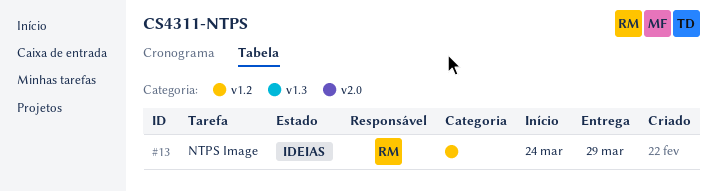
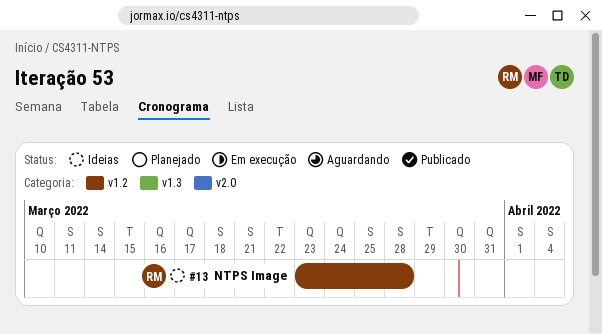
#13, start: Mar 24 -> Mar 23
#13, due: Mar 29 -> Mar 28

